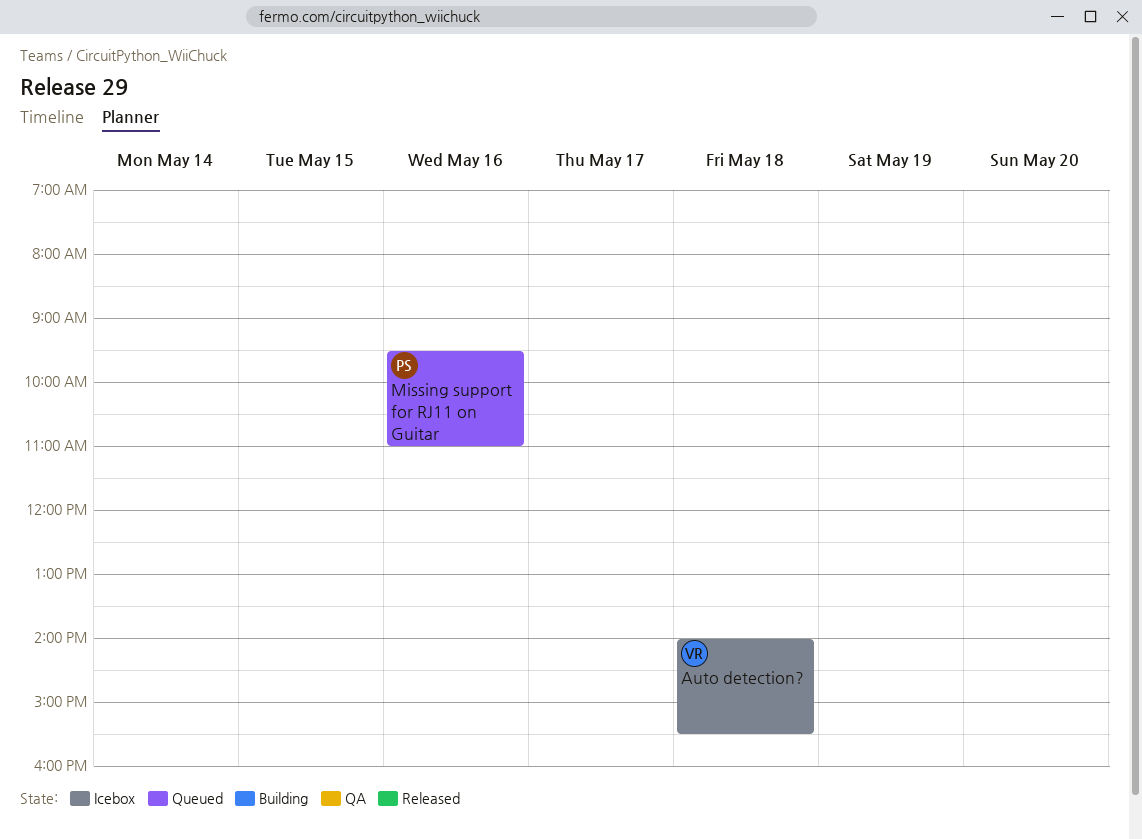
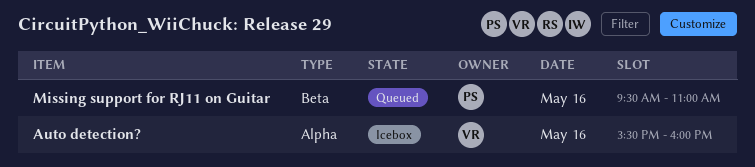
Auto detection?, day: May 18 -> May 16
Auto detection?, begins: 14:00 -> 15:30
Auto detection?, ends: 15:30 -> 16:00

